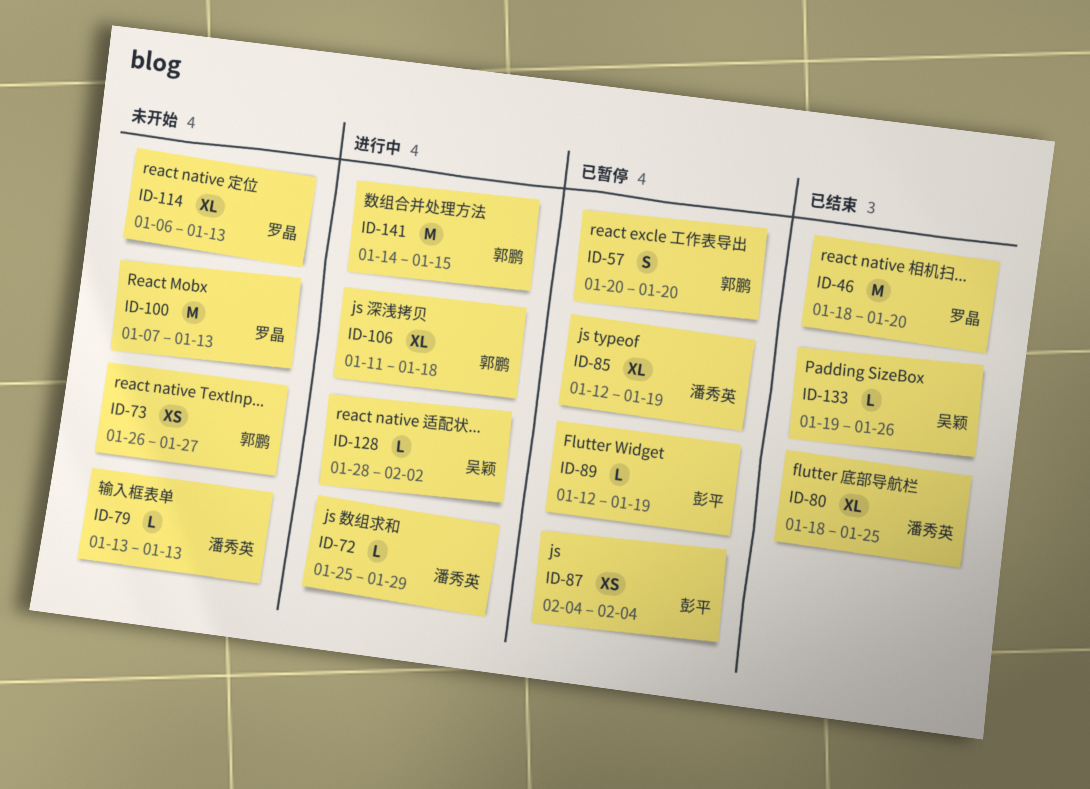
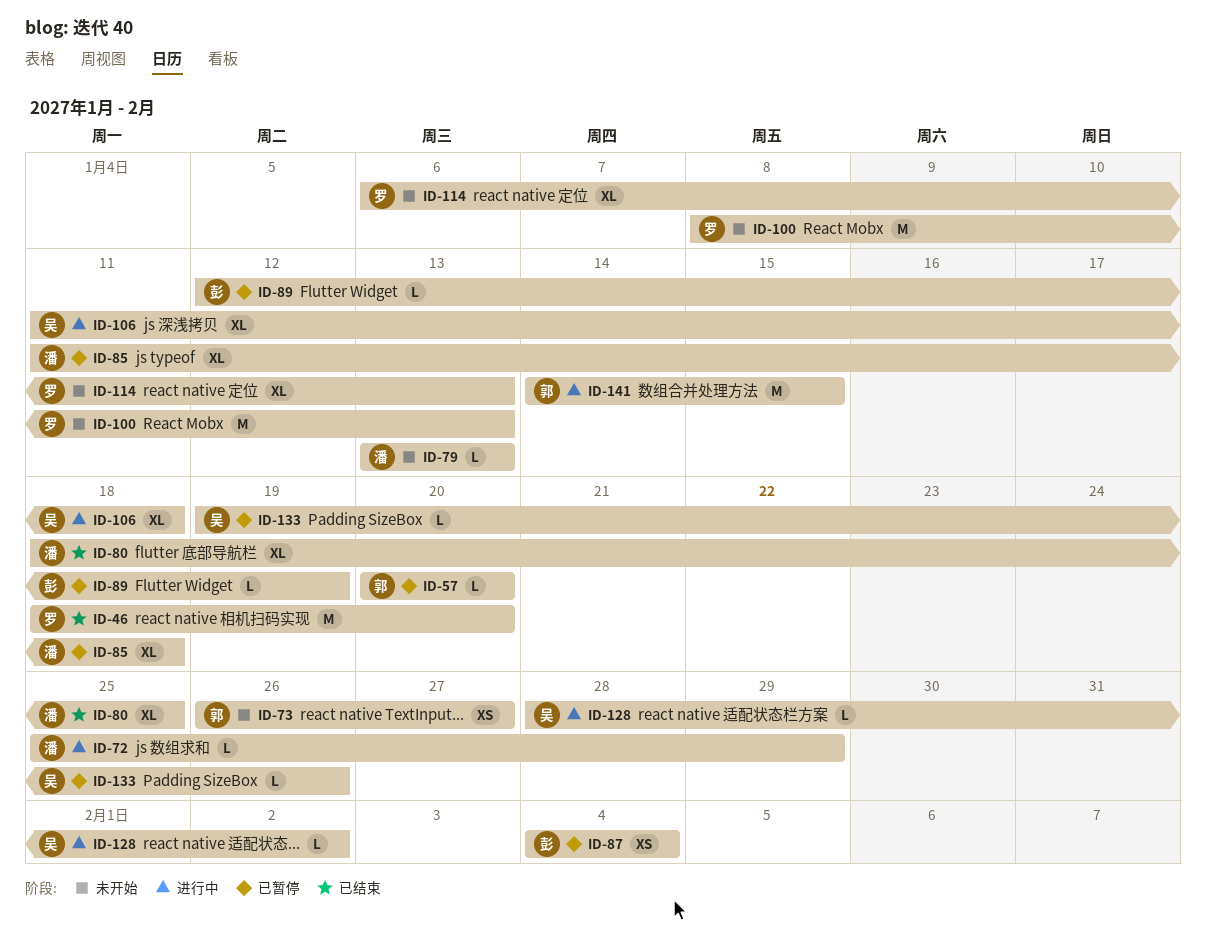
ID-57, estimate: S -> L
ID-85, start: Jan 12 -> Jan 11
ID-85, due: Jan 19 -> Jan 18
ID-100, start: Jan 7 -> Jan 8
ID-106, owner: 郭鹏 -> 吴颖
ID-133, status: 已结束 -> 已暂停

